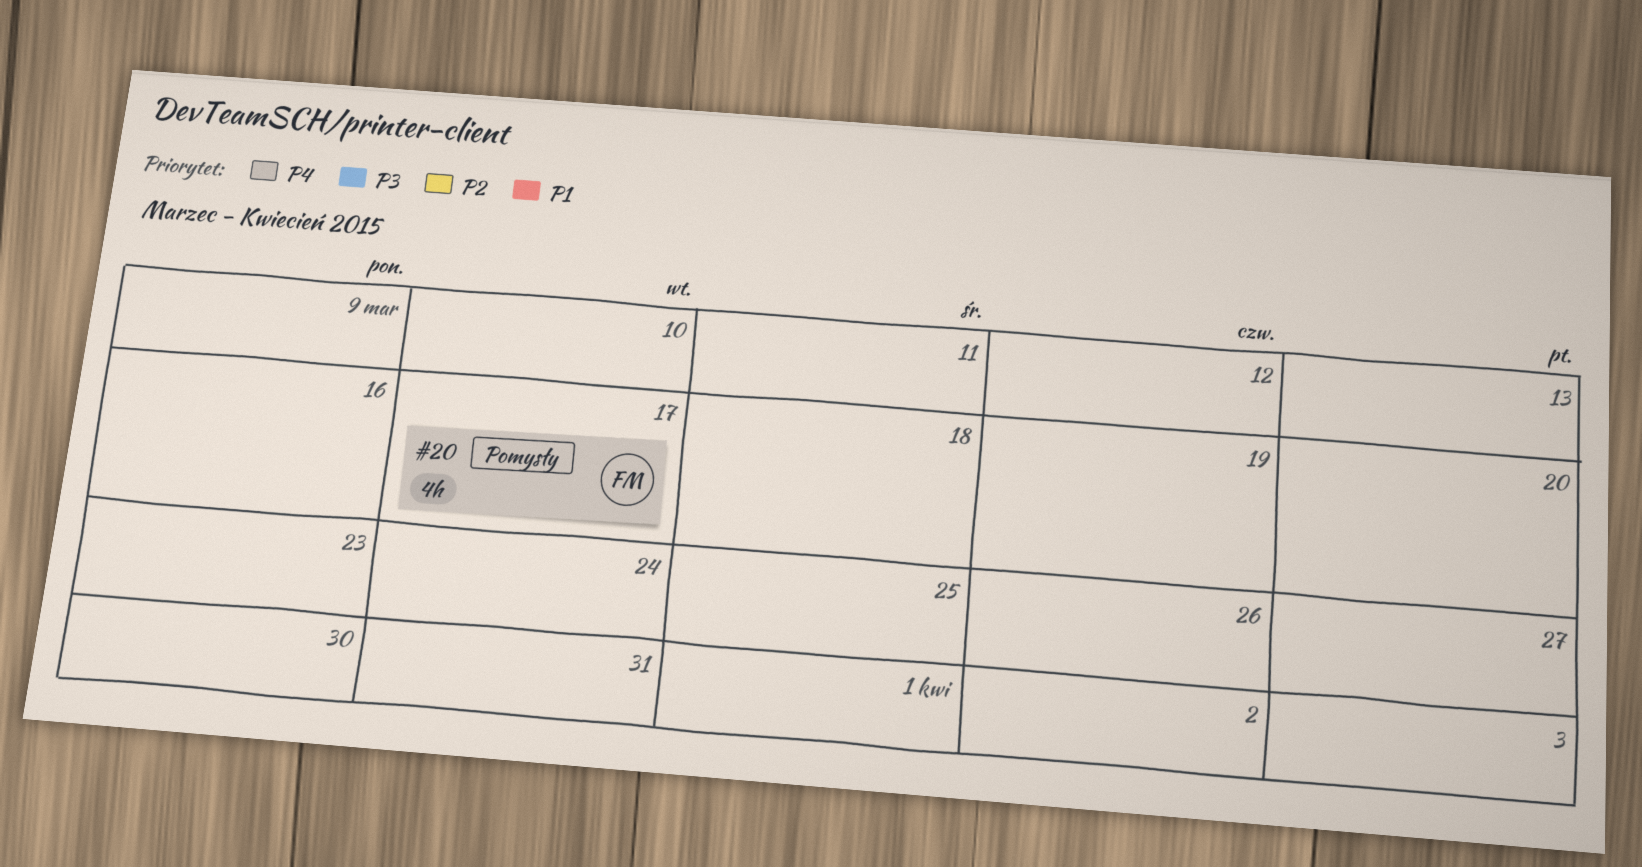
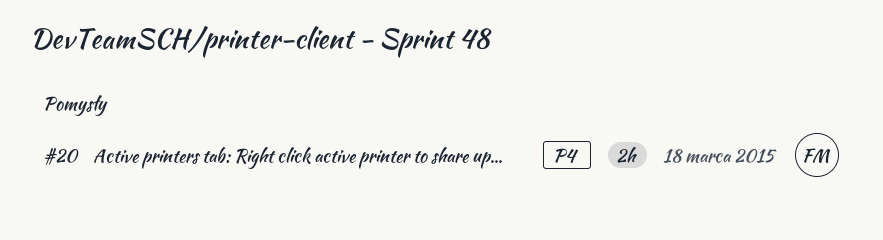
#20, estimate: 4h -> 2h
#20, due: Mar 17 -> Mar 18

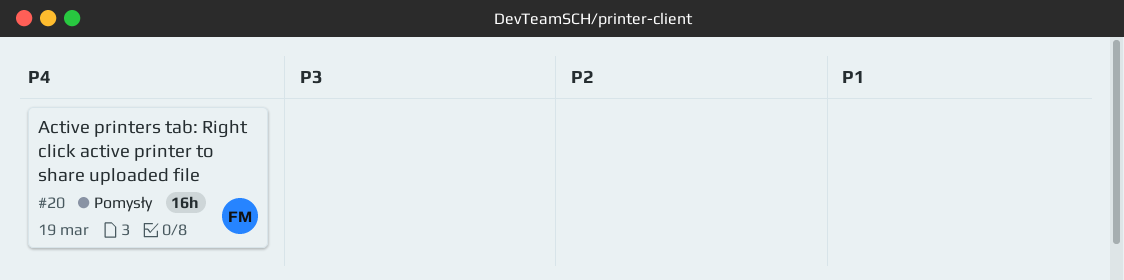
#20, estimate: 2h -> 16h
#20, due: Mar 18 -> Mar 19

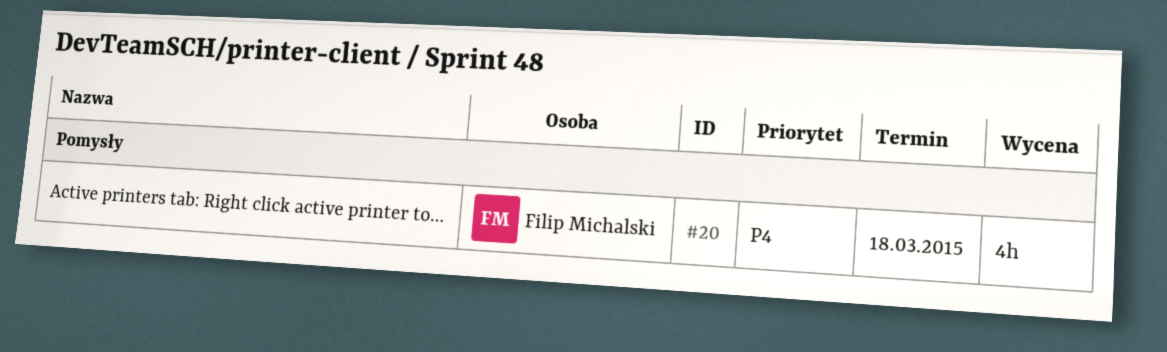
#20, estimate: 16h -> 4h
#20, due: Mar 19 -> Mar 18

